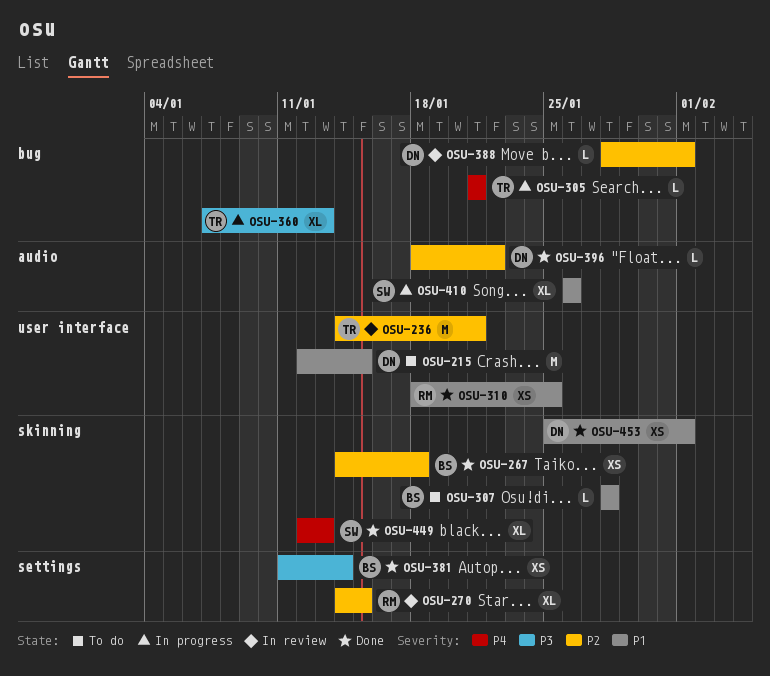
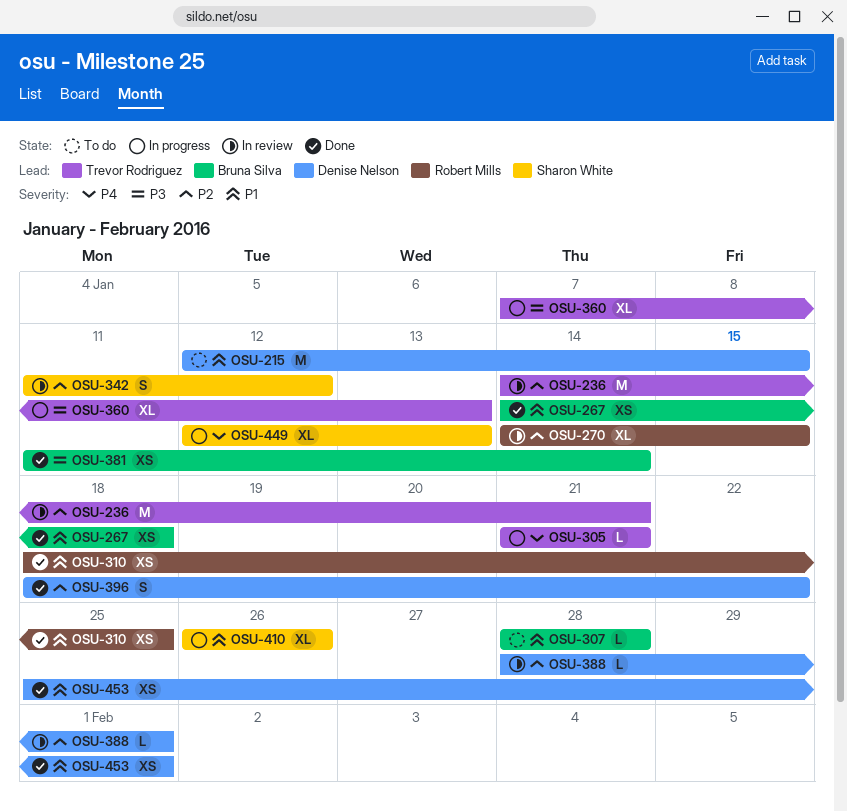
OSU-267, priority: P2 -> P1
OSU-342: none -> present
OSU-396, estimate: L -> S
OSU-449, status: Done -> In progress

